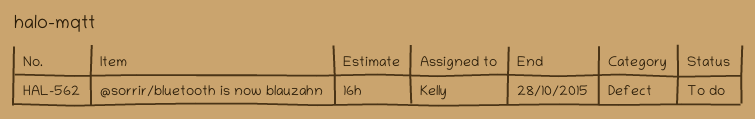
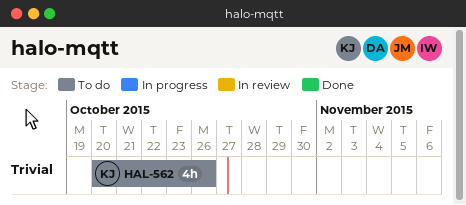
HAL-562, estimate: 16h -> 4h
HAL-562, due: Oct 28 -> Oct 26

